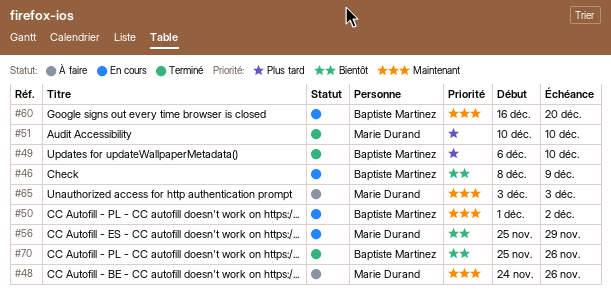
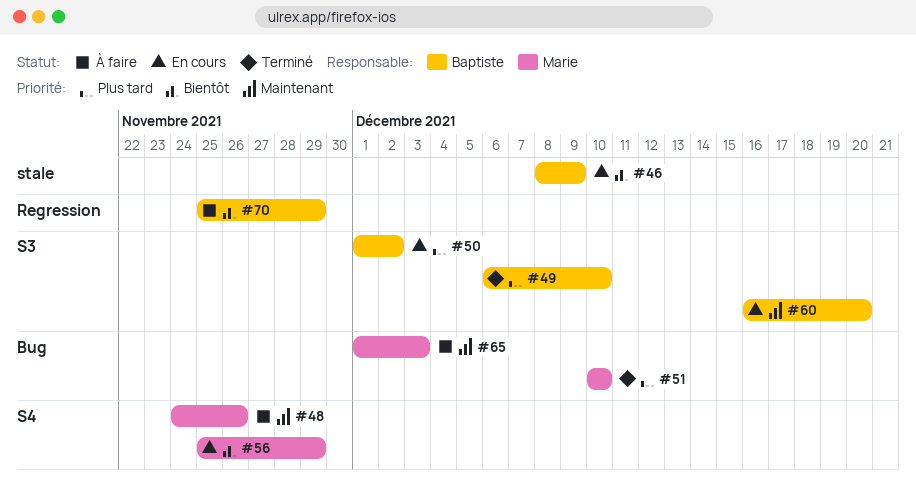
#50, priority: Maintenant -> Plus tard
#65, start: Dec 3 -> Dec 1
#70, status: Terminé -> À faire
#70, due: Nov 26 -> Nov 29

